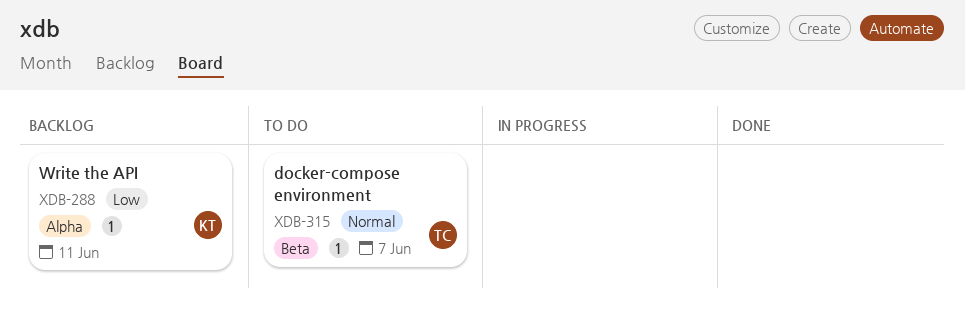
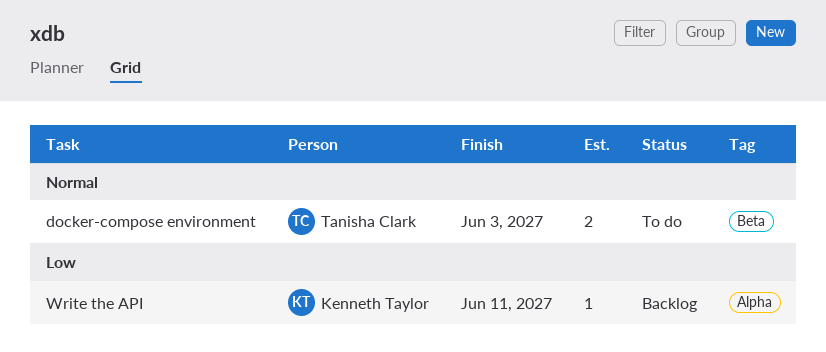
docker-compose environment, estimate: 1 -> 2
docker-compose environment, due: Jun 7 -> Jun 3

